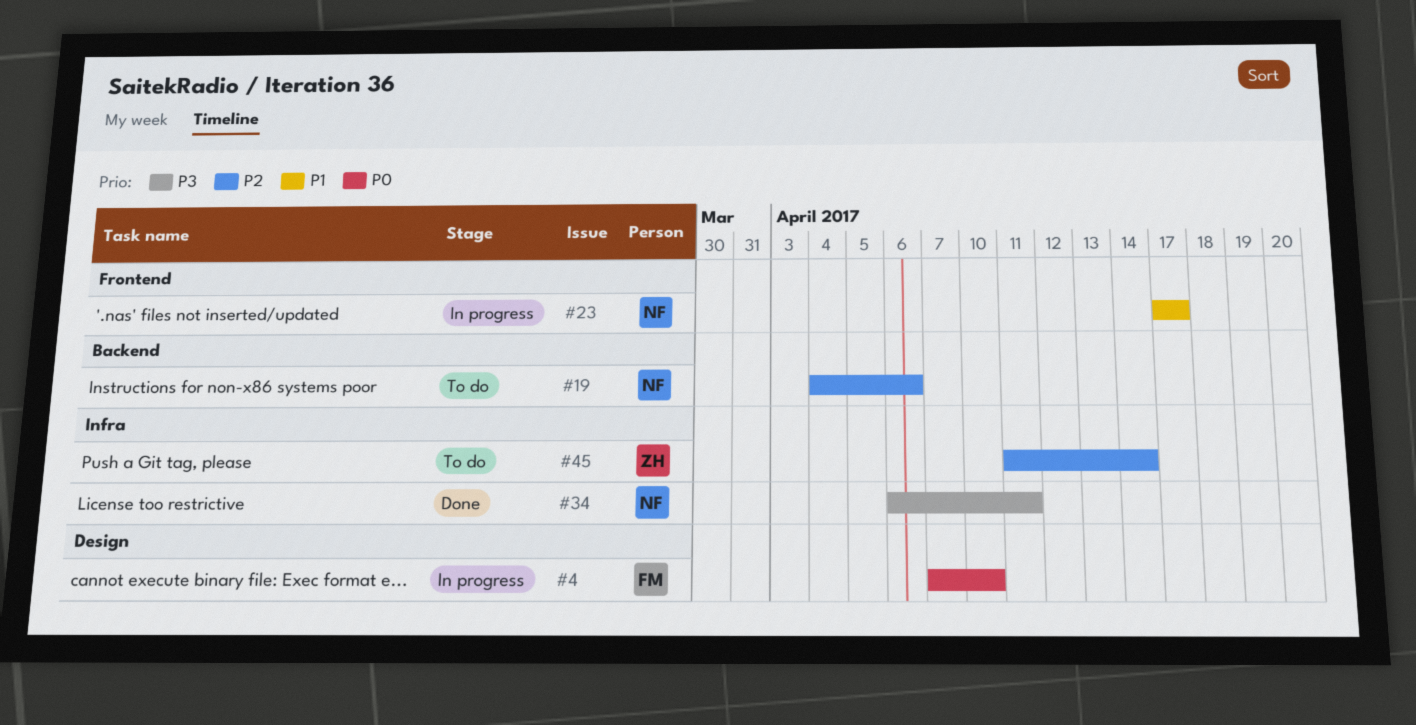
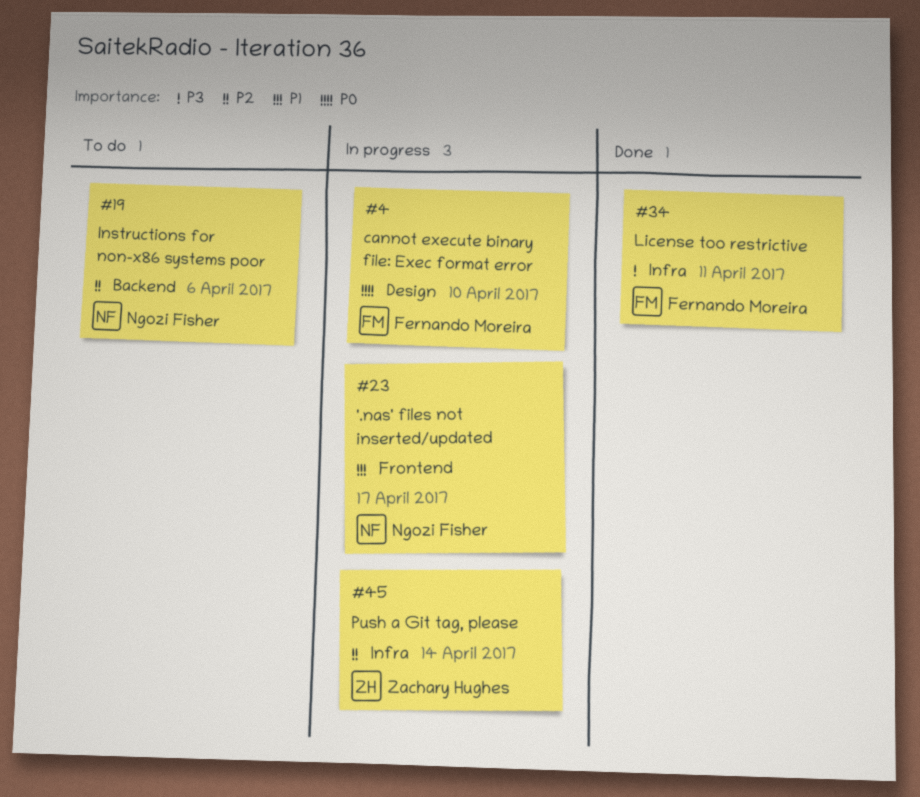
#34, owner: Ngozi Fisher -> Fernando Moreira
#45, status: To do -> In progress

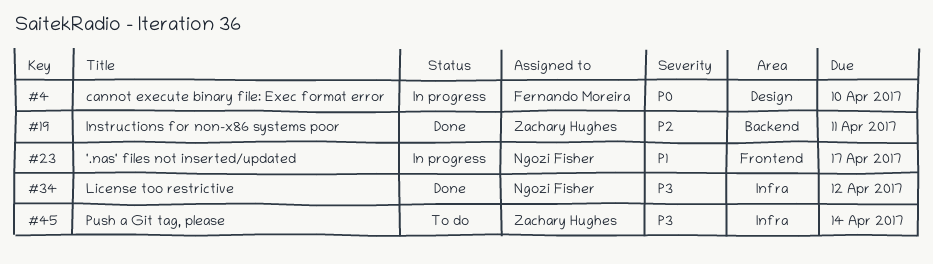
#19, status: To do -> Done
#19, owner: Ngozi Fisher -> Zachary Hughes
#19, due: Apr 6 -> Apr 11
#34, owner: Fernando Moreira -> Ngozi Fisher
#34, due: Apr 11 -> Apr 12
#45, status: In progress -> To do
#45, priority: P2 -> P3

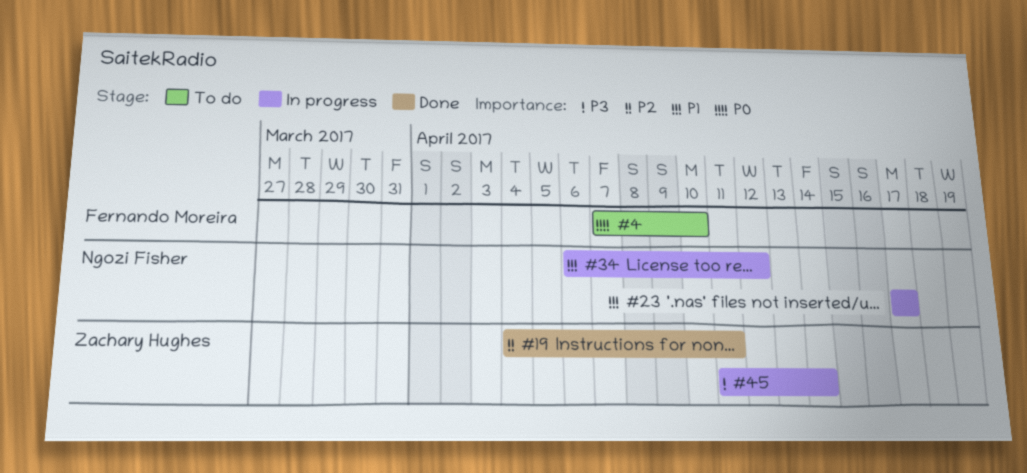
#4, status: In progress -> To do
#34, status: Done -> In progress
#34, priority: P3 -> P1
#45, status: To do -> In progress

